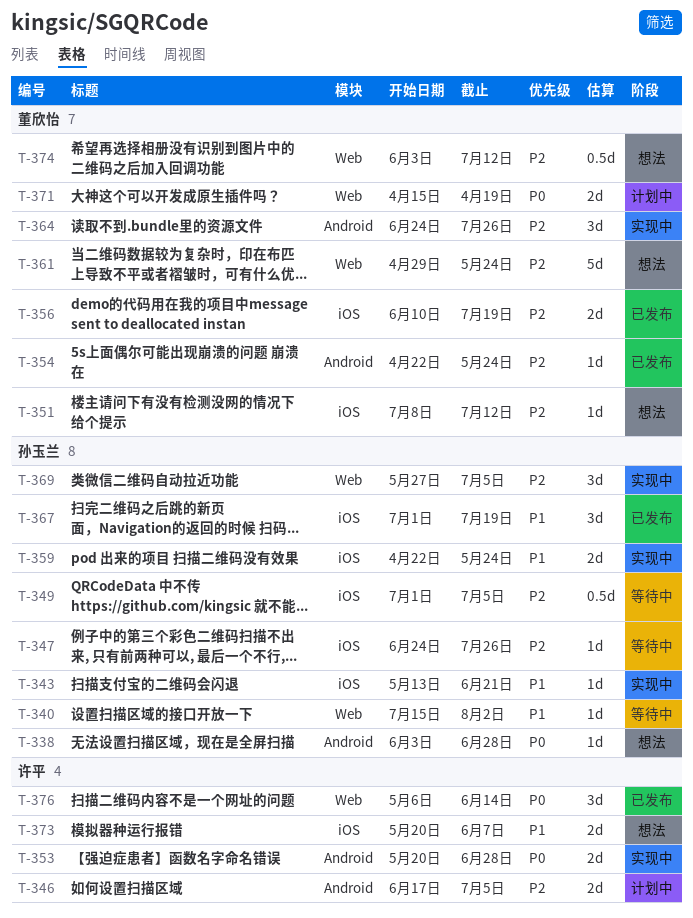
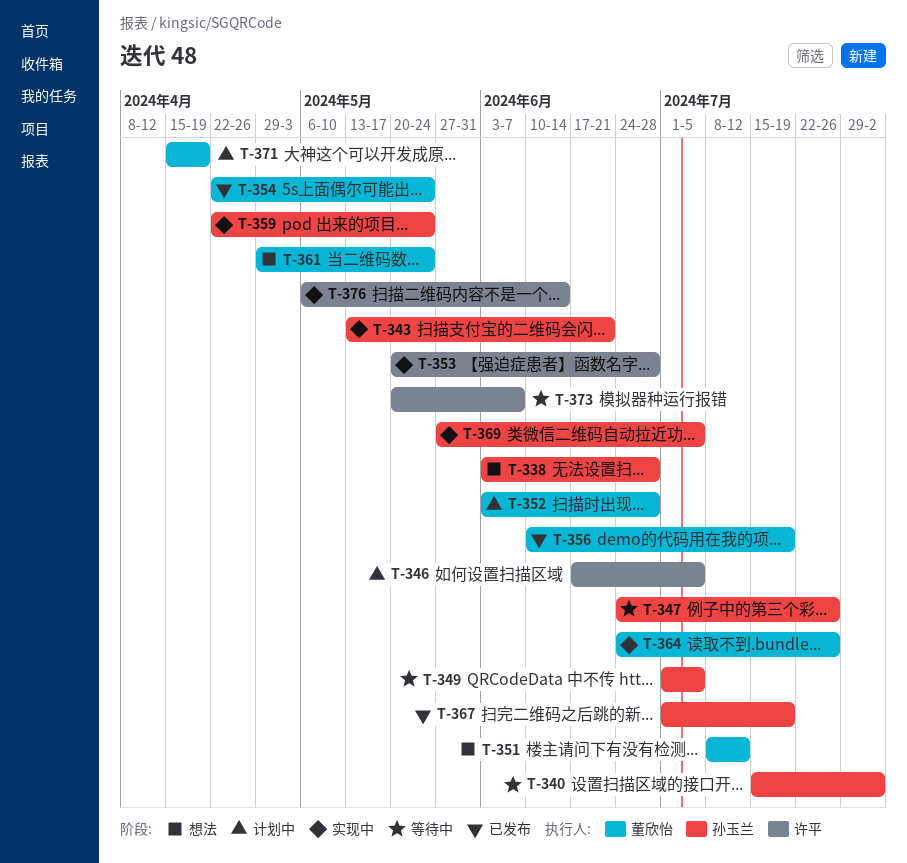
T-352: none -> present
T-373, status: 想法 -> 等待中
T-374: present -> none
T-376, status: 已发布 -> 实现中

